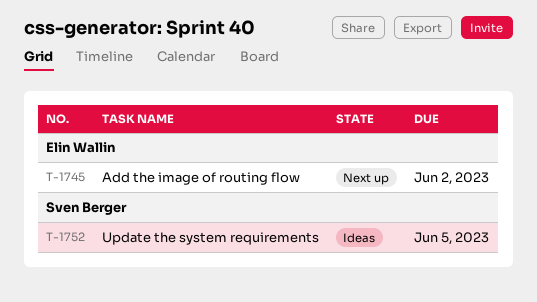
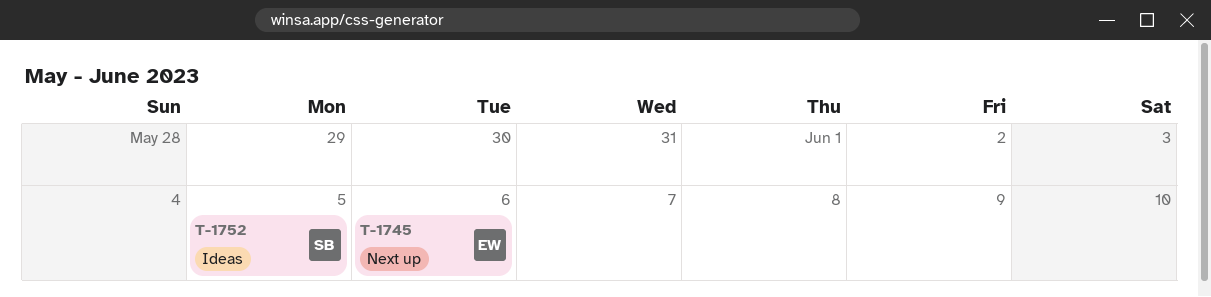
T-1745, due: Jun 2 -> Jun 6

